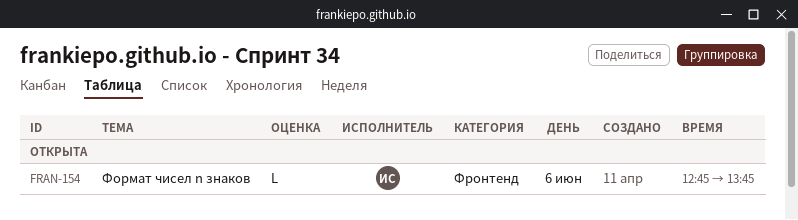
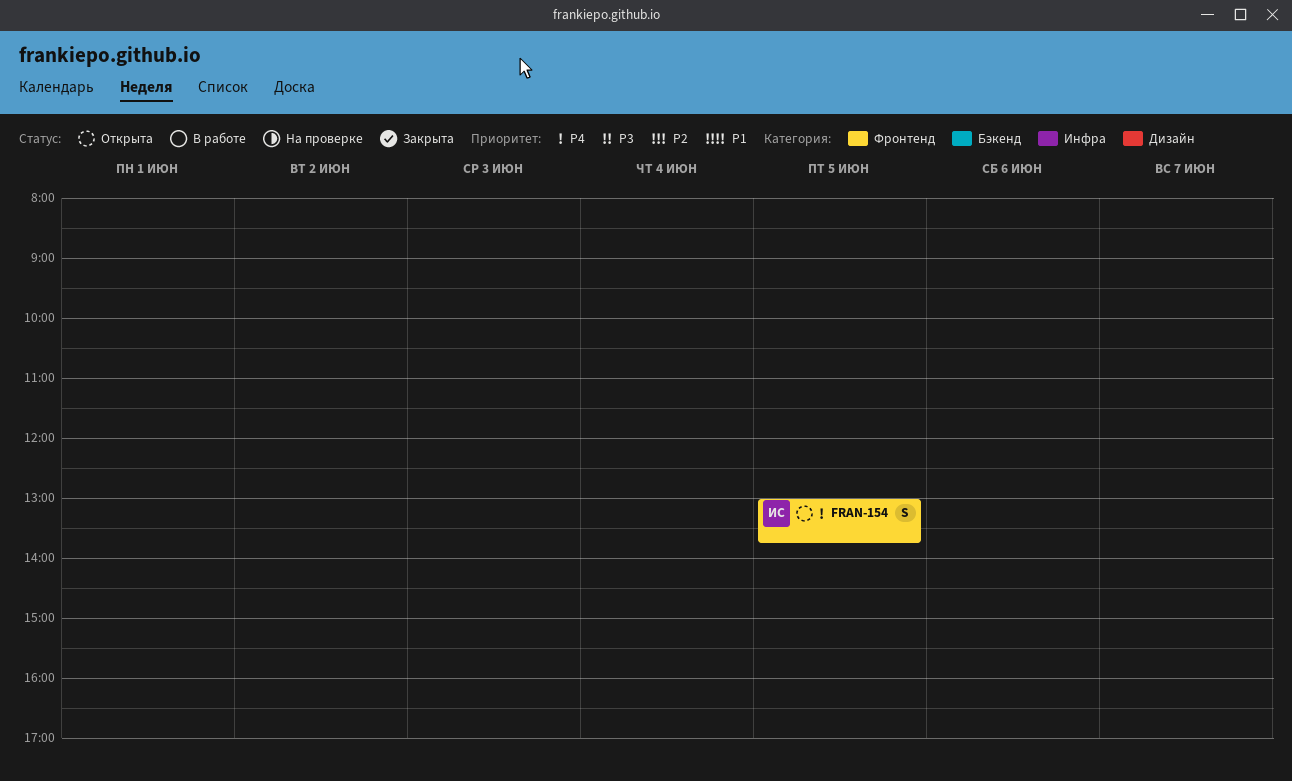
FRAN-154, estimate: L -> S
FRAN-154, day: Jun 6 -> Jun 5
FRAN-154, begins: 12:45 -> 13:00

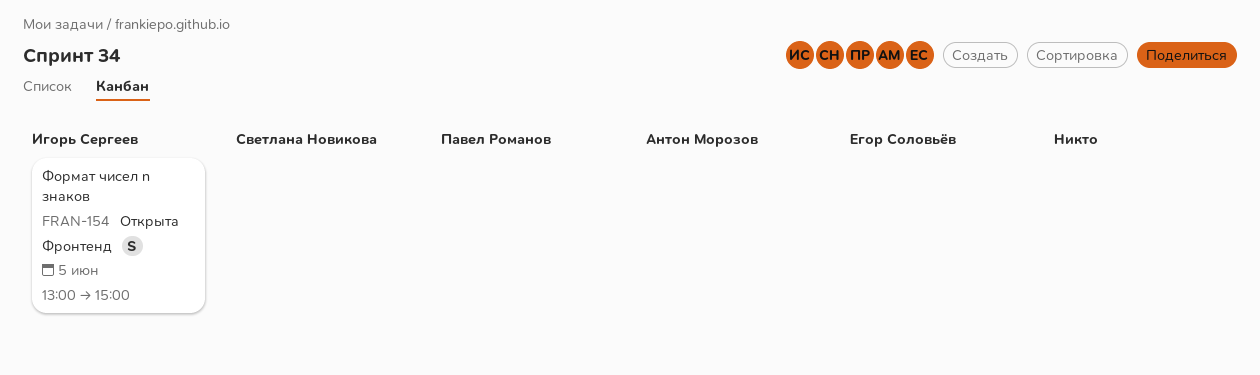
FRAN-154, ends: 13:45 -> 15:00

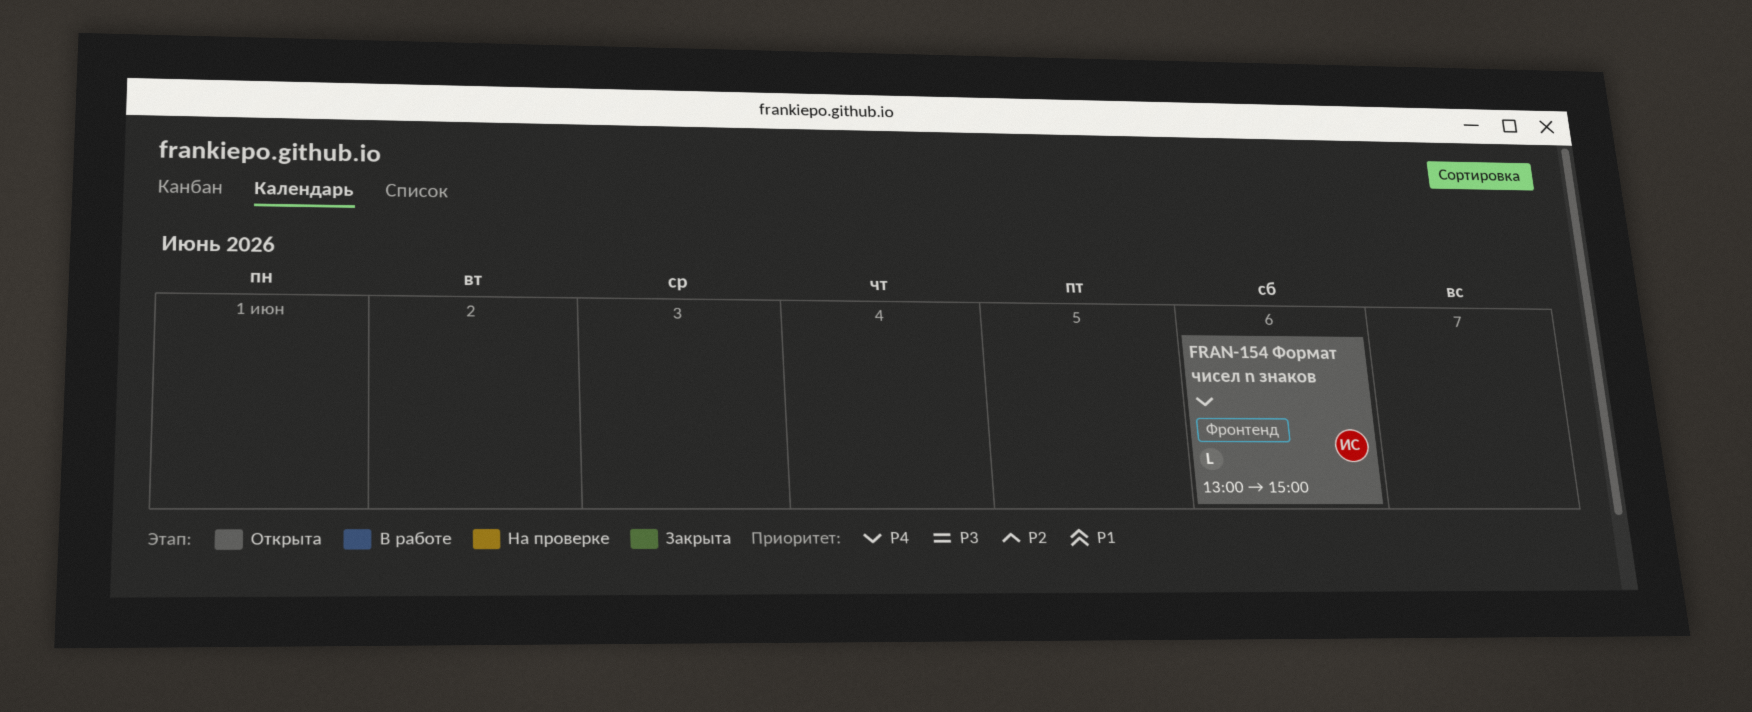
FRAN-154, estimate: S -> L
FRAN-154, day: Jun 5 -> Jun 6

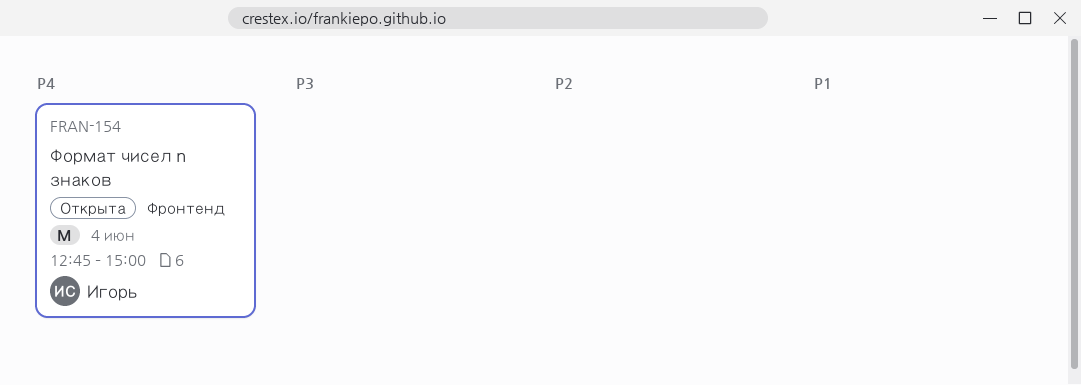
FRAN-154, estimate: L -> M
FRAN-154, day: Jun 6 -> Jun 4
FRAN-154, begins: 13:00 -> 12:45

